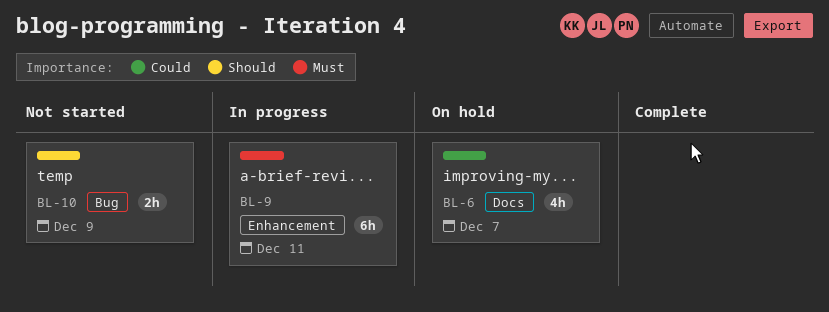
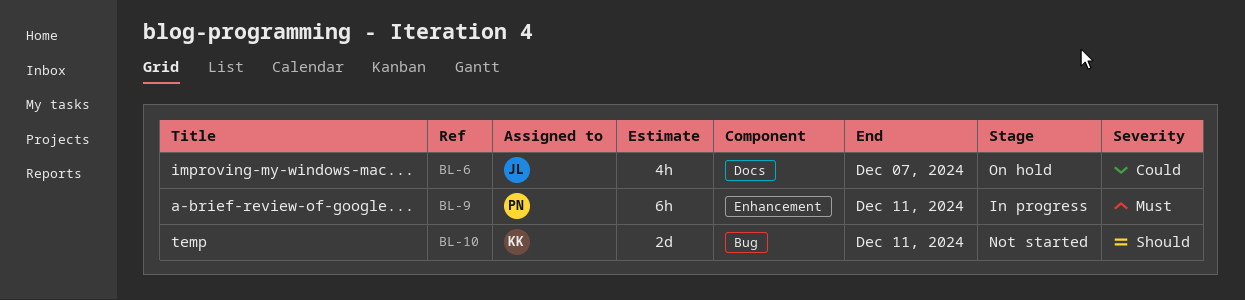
BL-10, estimate: 2h -> 2d
BL-10, due: Dec 9 -> Dec 11

